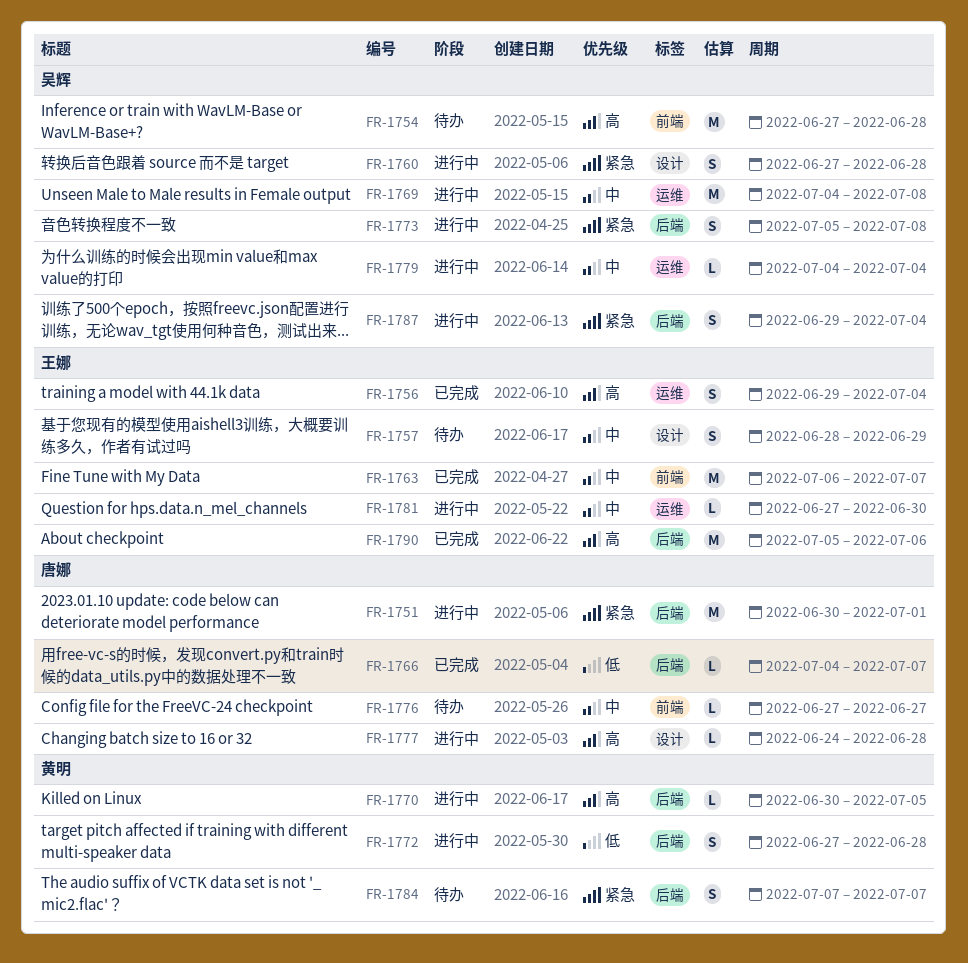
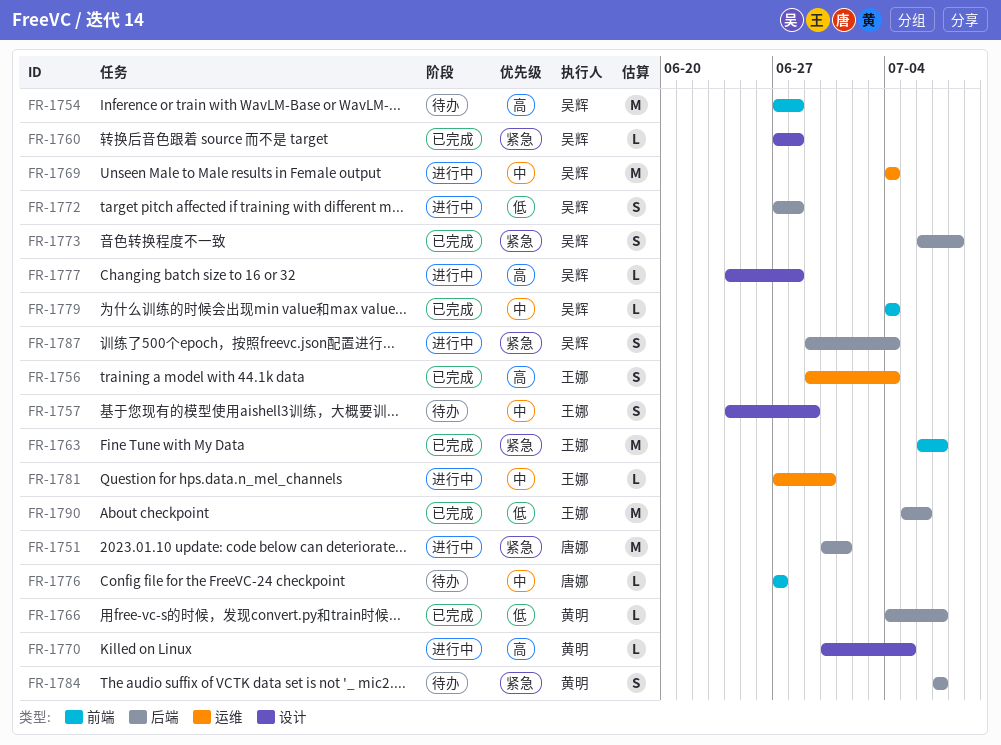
FR-1757, start: Jun 28 -> Jun 24
FR-1760, status: 进行中 -> 已完成
FR-1760, estimate: S -> L
FR-1763, priority: 中 -> 紧急
FR-1766, owner: 唐娜 -> 黄明
FR-1769, due: Jul 8 -> Jul 4
FR-1770, label: 后端 -> 设计
FR-1772, owner: 黄明 -> 吴辉
FR-1773, status: 进行中 -> 已完成
FR-1773, start: Jul 5 -> Jul 6
FR-1777, owner: 唐娜 -> 吴辉
FR-1779, status: 进行中 -> 已完成
FR-1779, label: 运维 -> 前端
FR-1790, priority: 高 -> 低

